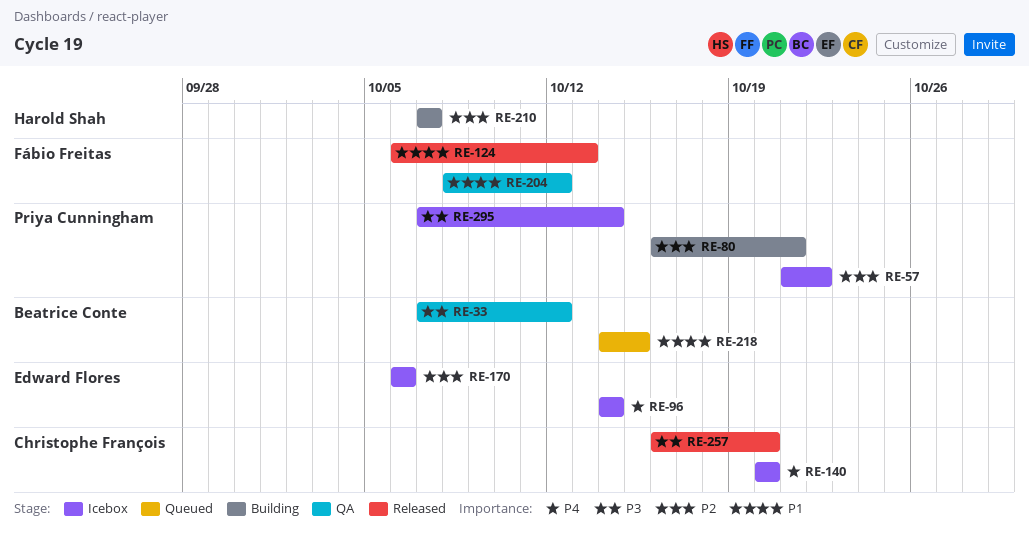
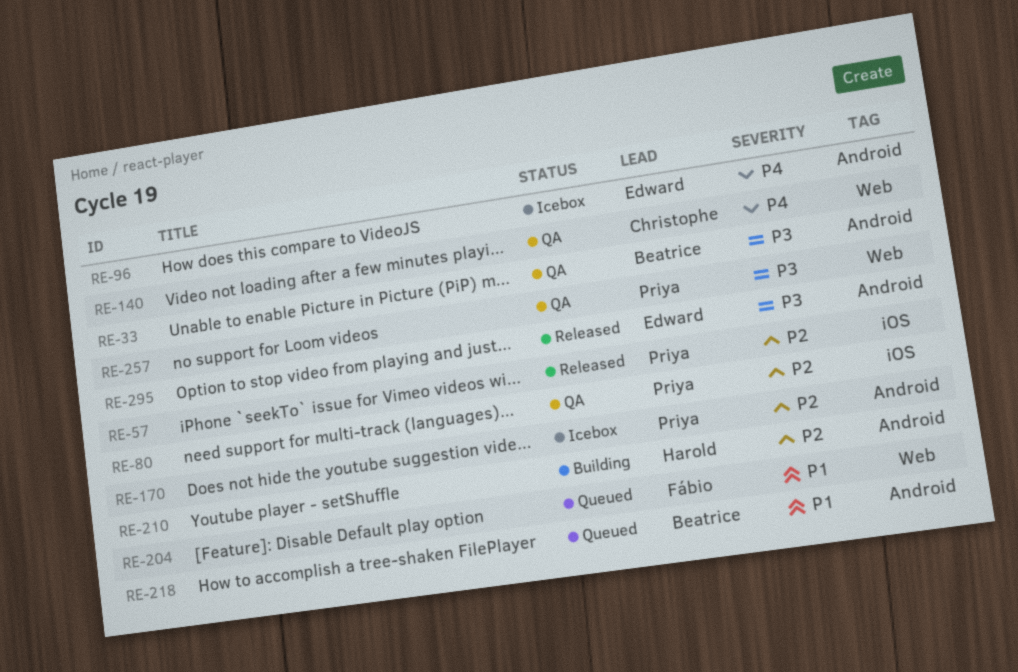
RE-57, status: Icebox -> Released
RE-80, status: Building -> QA
RE-124: present -> none
RE-140, status: Icebox -> QA
RE-170, owner: Edward Flores -> Priya Cunningham
RE-204, status: QA -> Queued
RE-257, status: Released -> QA
RE-257, owner: Christophe François -> Priya Cunningham
RE-295, status: Icebox -> Released
RE-295, owner: Priya Cunningham -> Edward Flores

